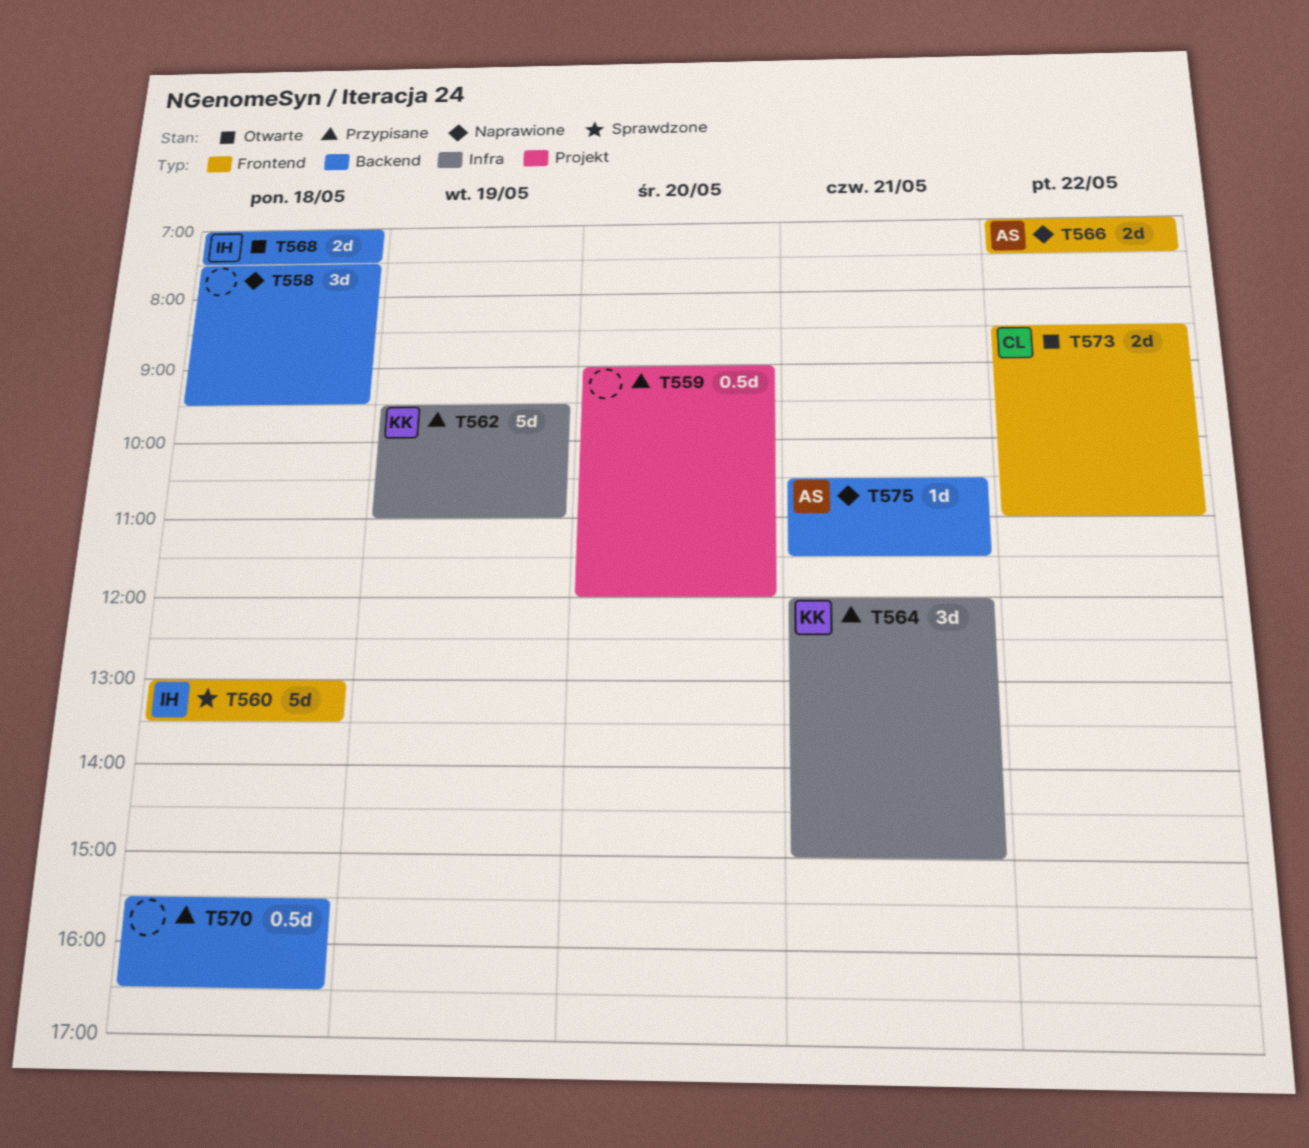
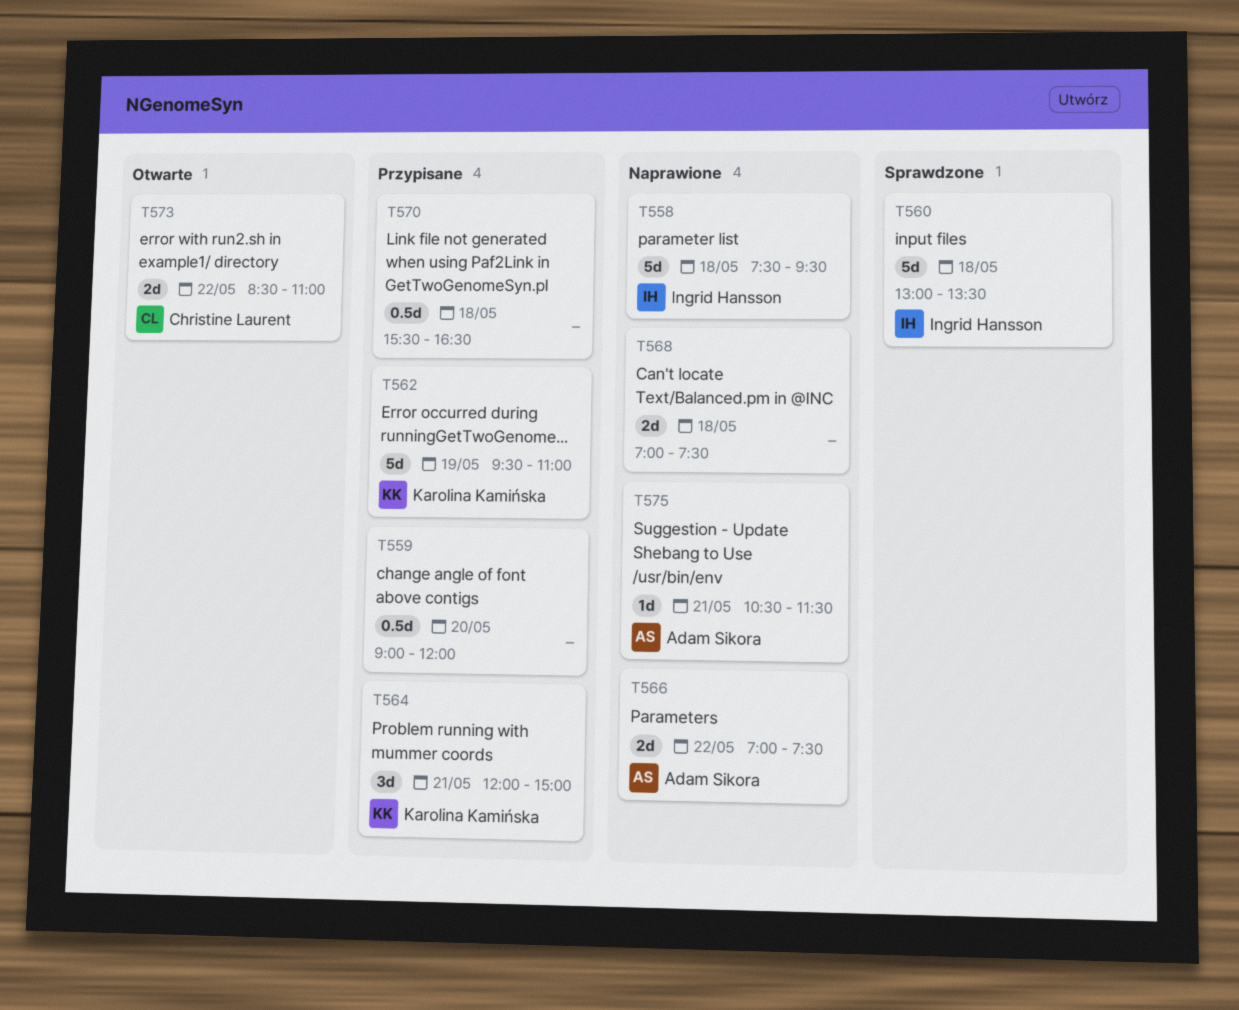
T558, owner: none -> Ingrid Hansson
T558, estimate: 3d -> 5d
T568, status: Otwarte -> Naprawione
T568, owner: Ingrid Hansson -> none

